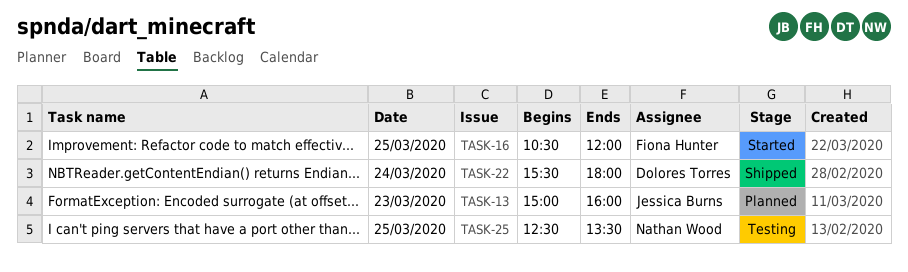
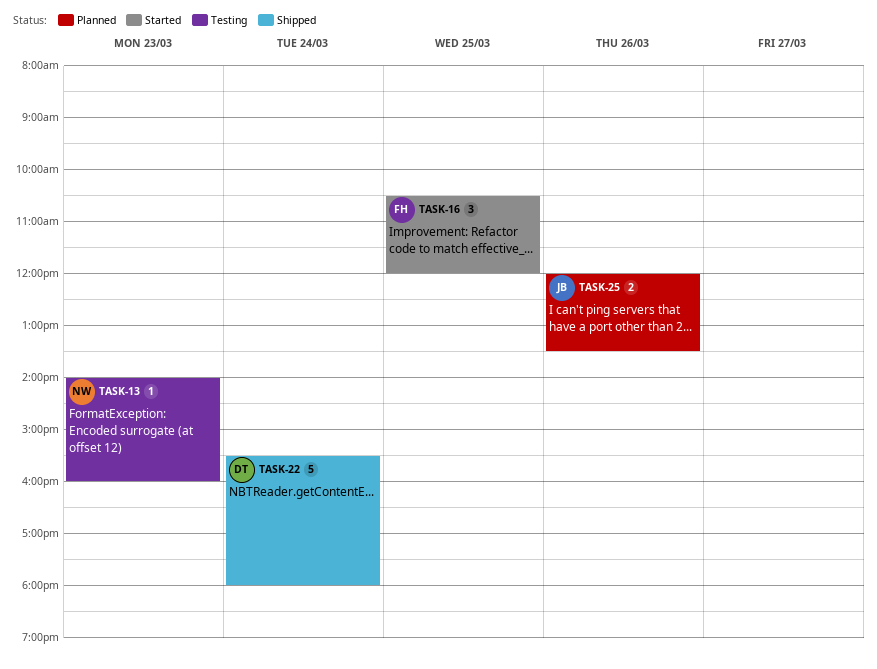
TASK-13, status: Planned -> Testing
TASK-13, owner: Jessica Burns -> Nathan Wood
TASK-13, begins: 15:00 -> 14:00
TASK-25, status: Testing -> Planned
TASK-25, owner: Nathan Wood -> Jessica Burns
TASK-25, day: Mar 25 -> Mar 26
TASK-25, begins: 12:30 -> 12:00

